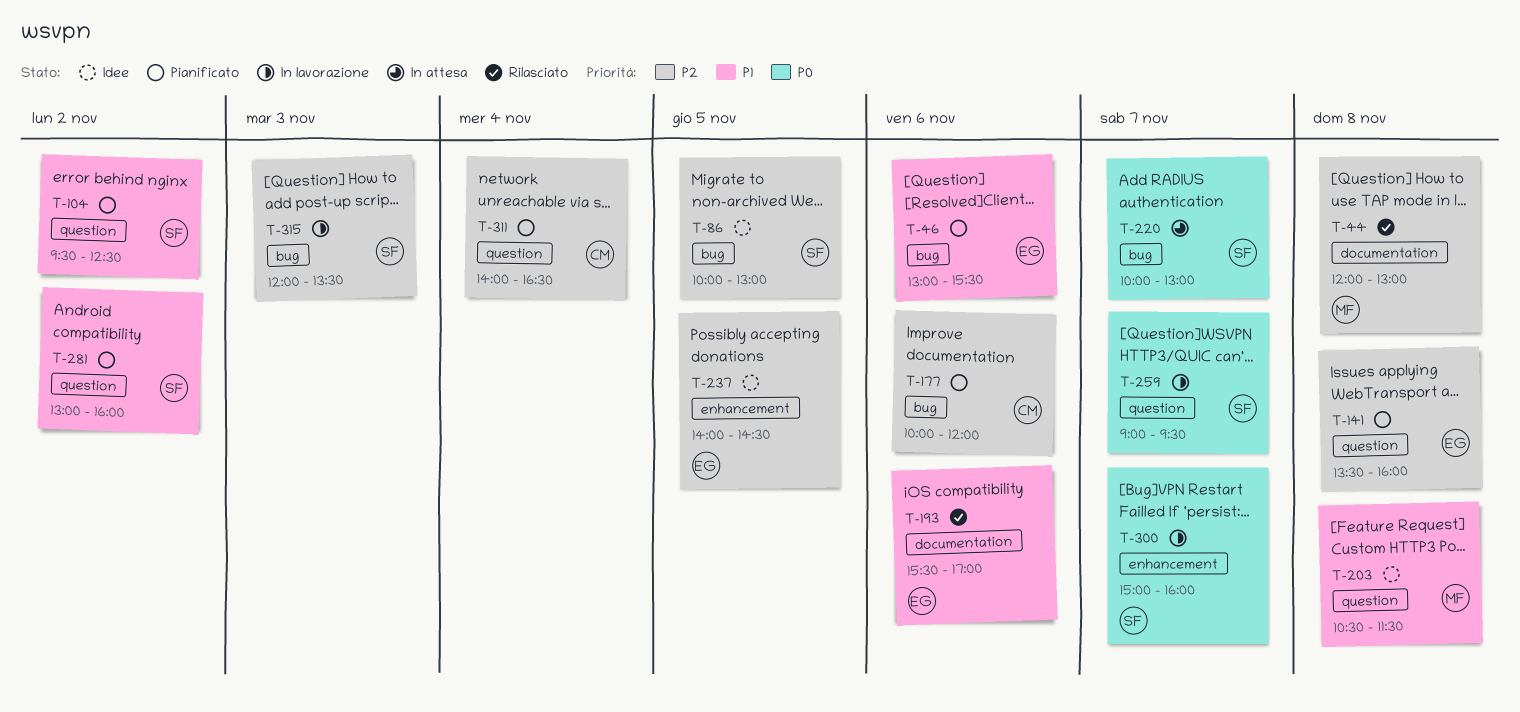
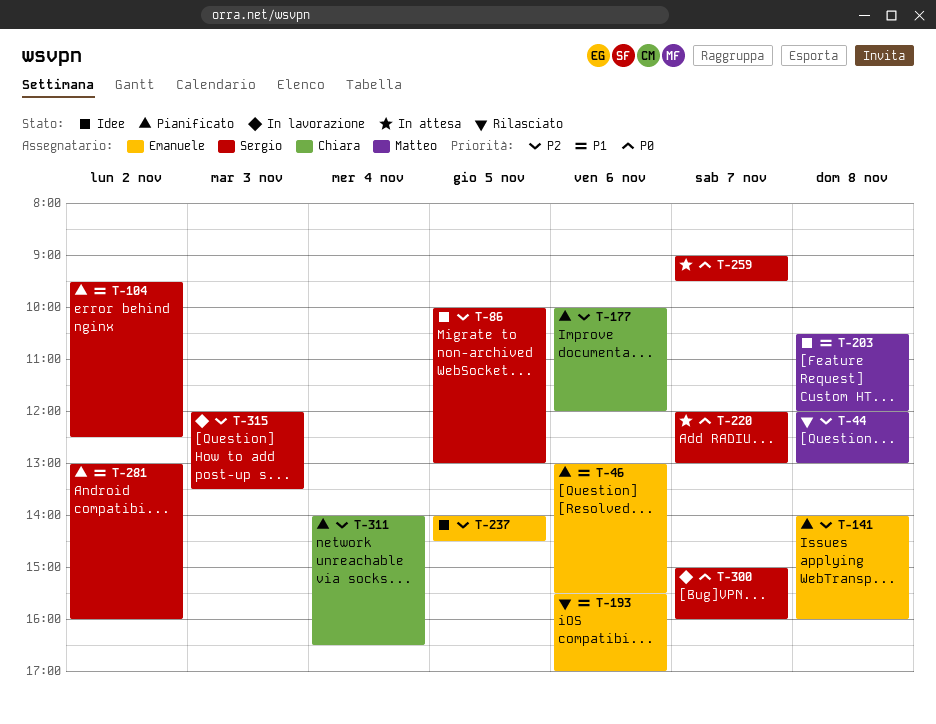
T-141, begins: 13:30 -> 14:00
T-203, ends: 11:30 -> 12:00
T-220, begins: 10:00 -> 12:00
T-259, status: In lavorazione -> In attesa

